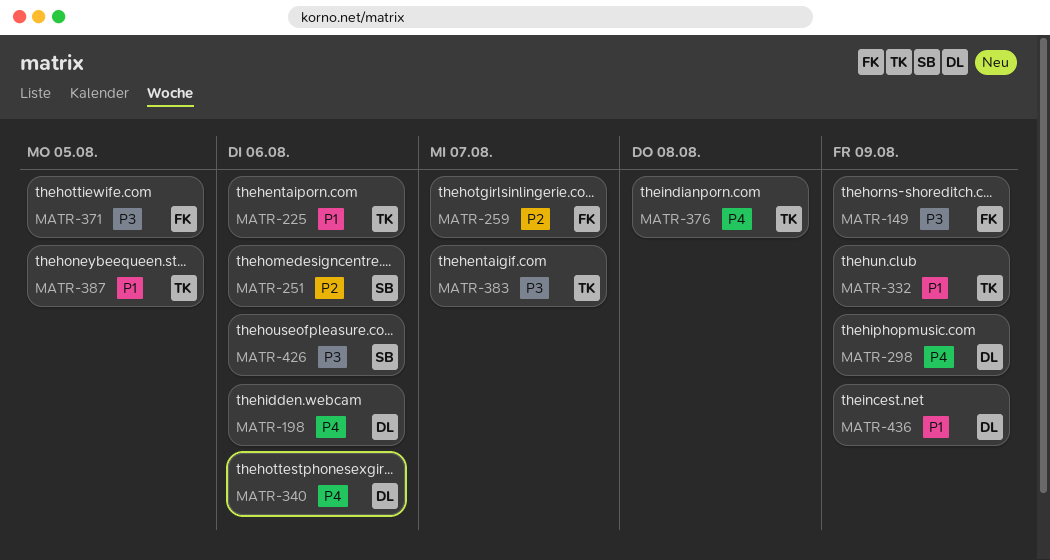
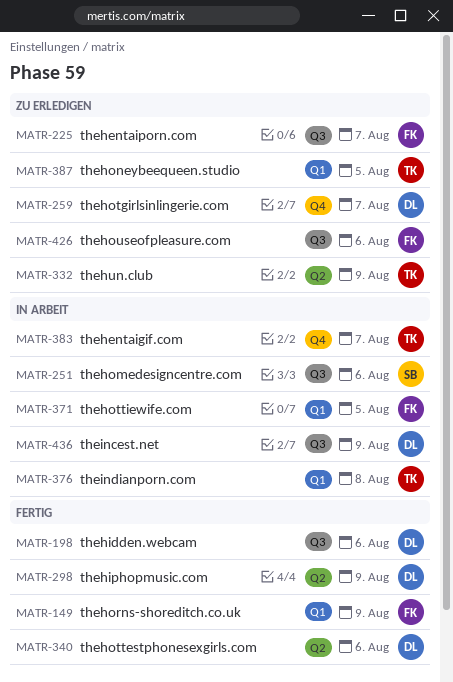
MATR-225, owner: TK -> FK
MATR-225, due: Aug 6 -> Aug 7
MATR-259, owner: FK -> DL
MATR-426, owner: SB -> FK

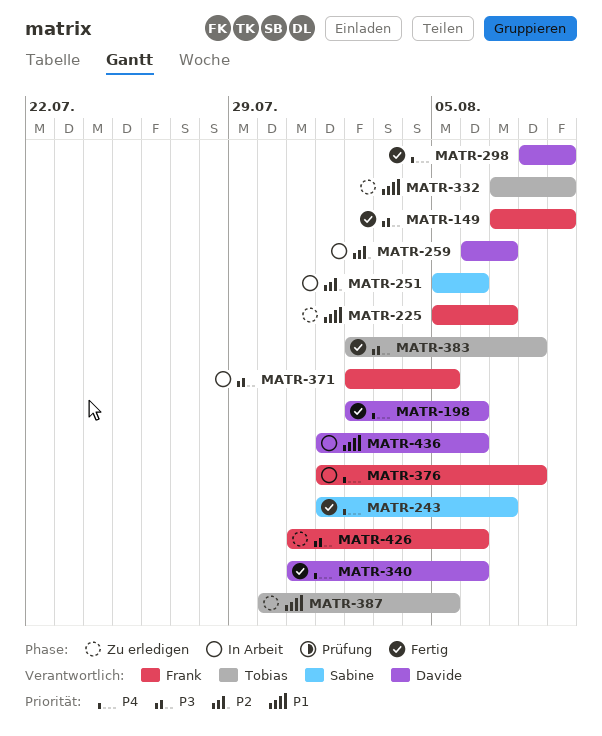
MATR-243: none -> present
MATR-259, status: Zu erledigen -> In Arbeit
MATR-376, owner: Tobias -> Frank
MATR-383, status: In Arbeit -> Fertig
MATR-383, due: Aug 7 -> Aug 8
MATR-436, due: Aug 9 -> Aug 6

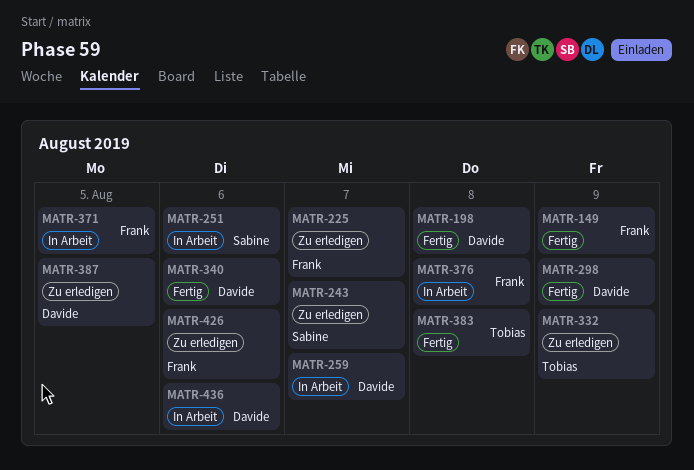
MATR-198, due: Aug 6 -> Aug 8
MATR-243, status: Fertig -> Zu erledigen
MATR-387, owner: Tobias -> Davide

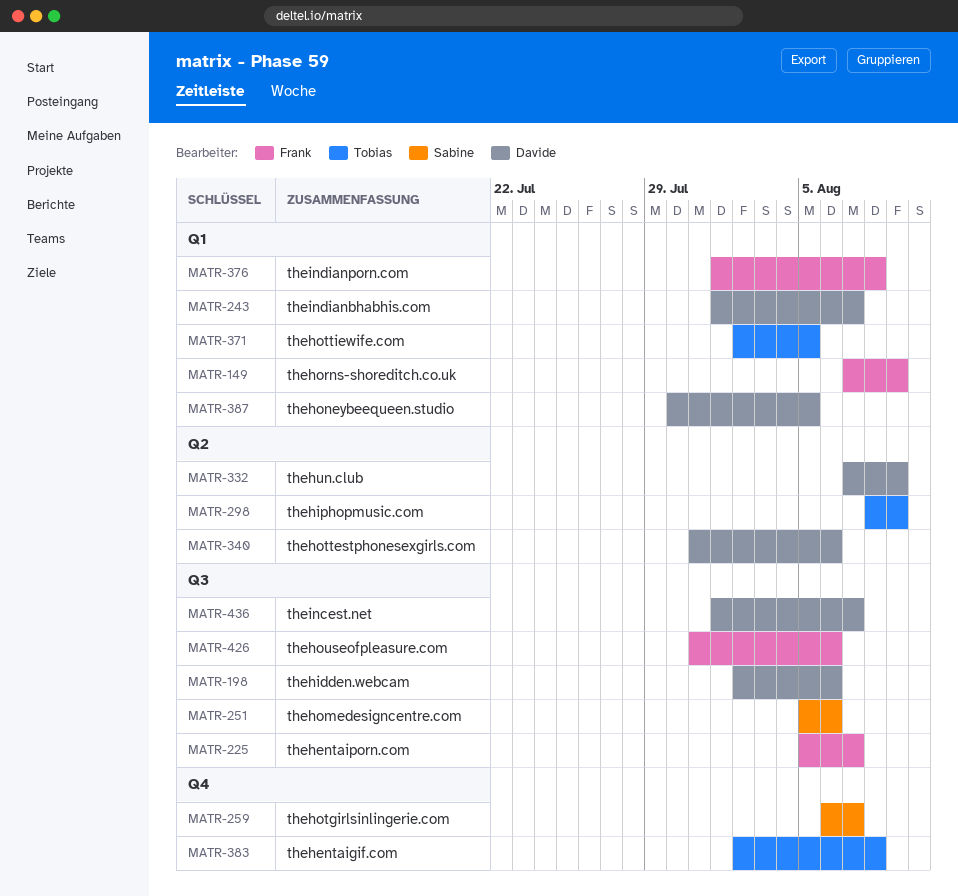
MATR-198, due: Aug 8 -> Aug 6
MATR-243, owner: Sabine -> Davide
MATR-259, owner: Davide -> Sabine
MATR-298, owner: Davide -> Tobias
MATR-332, owner: Tobias -> Davide
MATR-371, owner: Frank -> Tobias
MATR-436, due: Aug 6 -> Aug 7

